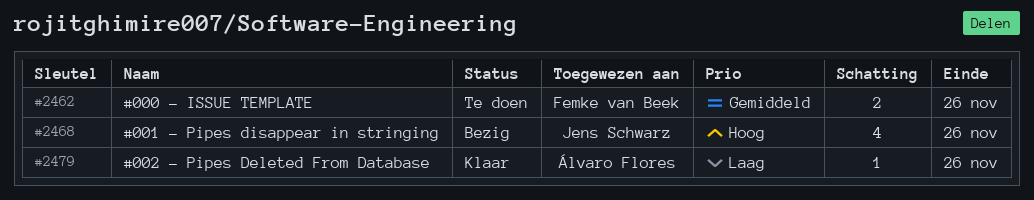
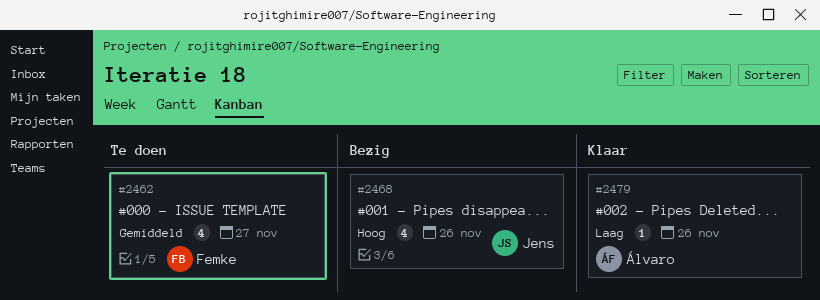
#2462, estimate: 2 -> 4
#2462, due: Nov 26 -> Nov 27

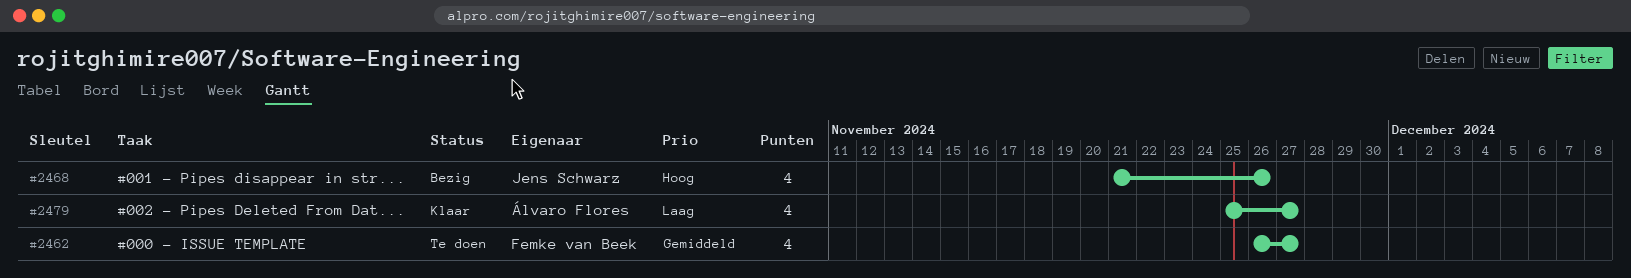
#2479, estimate: 1 -> 4
#2479, due: Nov 26 -> Nov 27

